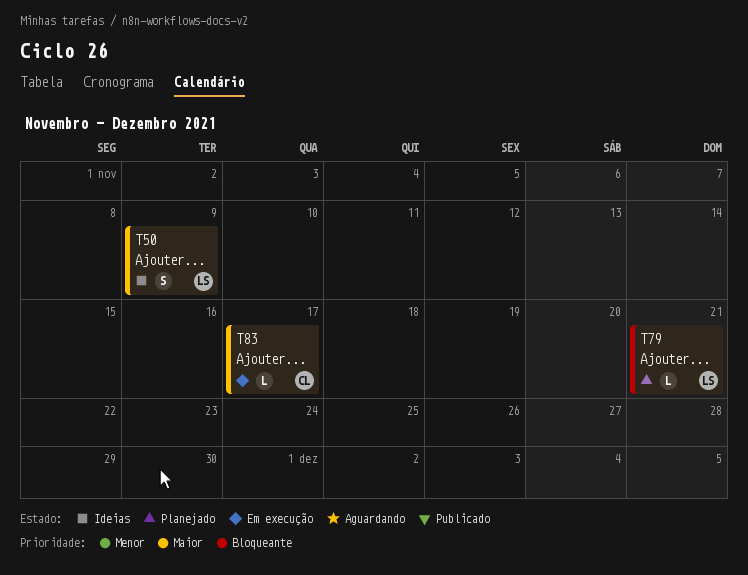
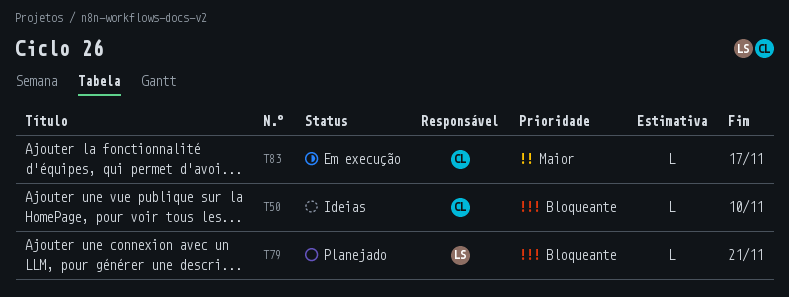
T50, owner: LS -> CL
T50, priority: Maior -> Bloqueante
T50, estimate: S -> L
T50, due: Nov 9 -> Nov 10

